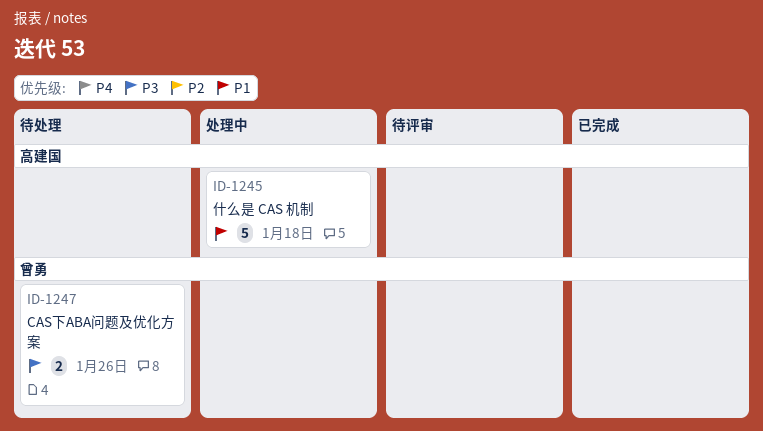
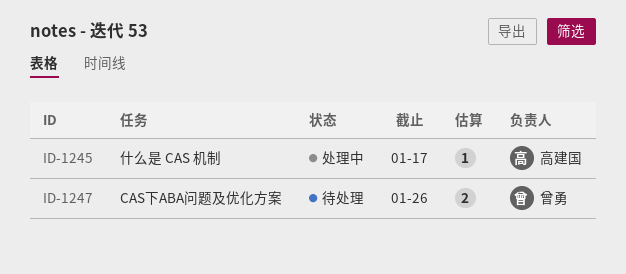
ID-1245, estimate: 5 -> 1
ID-1245, due: Jan 18 -> Jan 17

